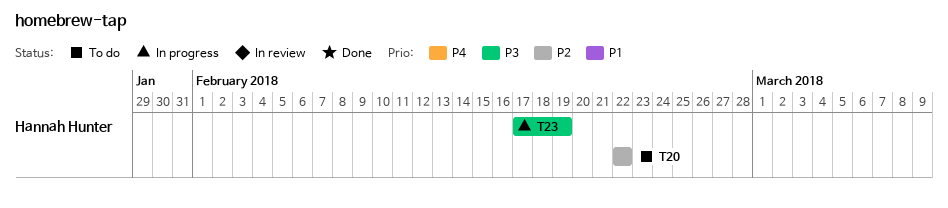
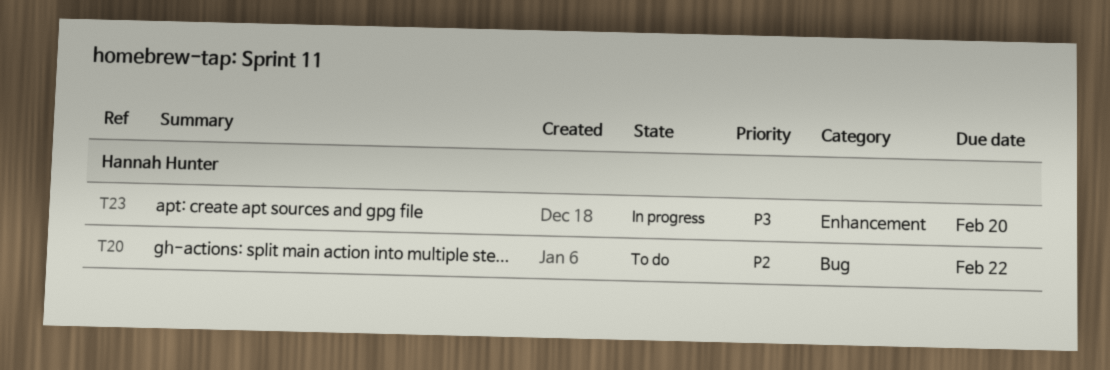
T23, due: Feb 19 -> Feb 20

